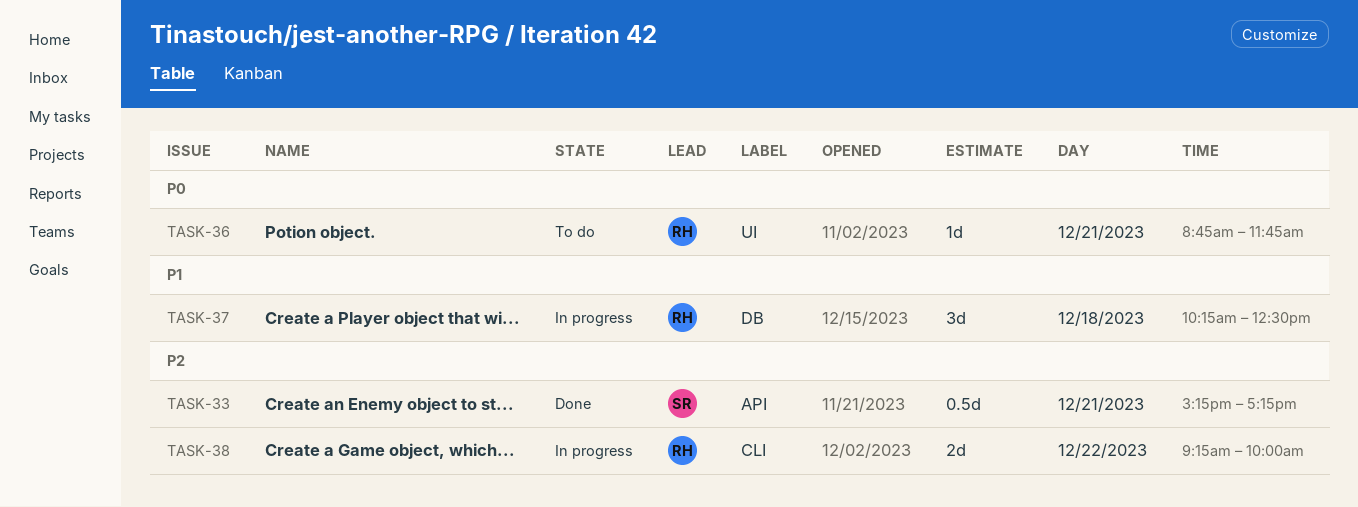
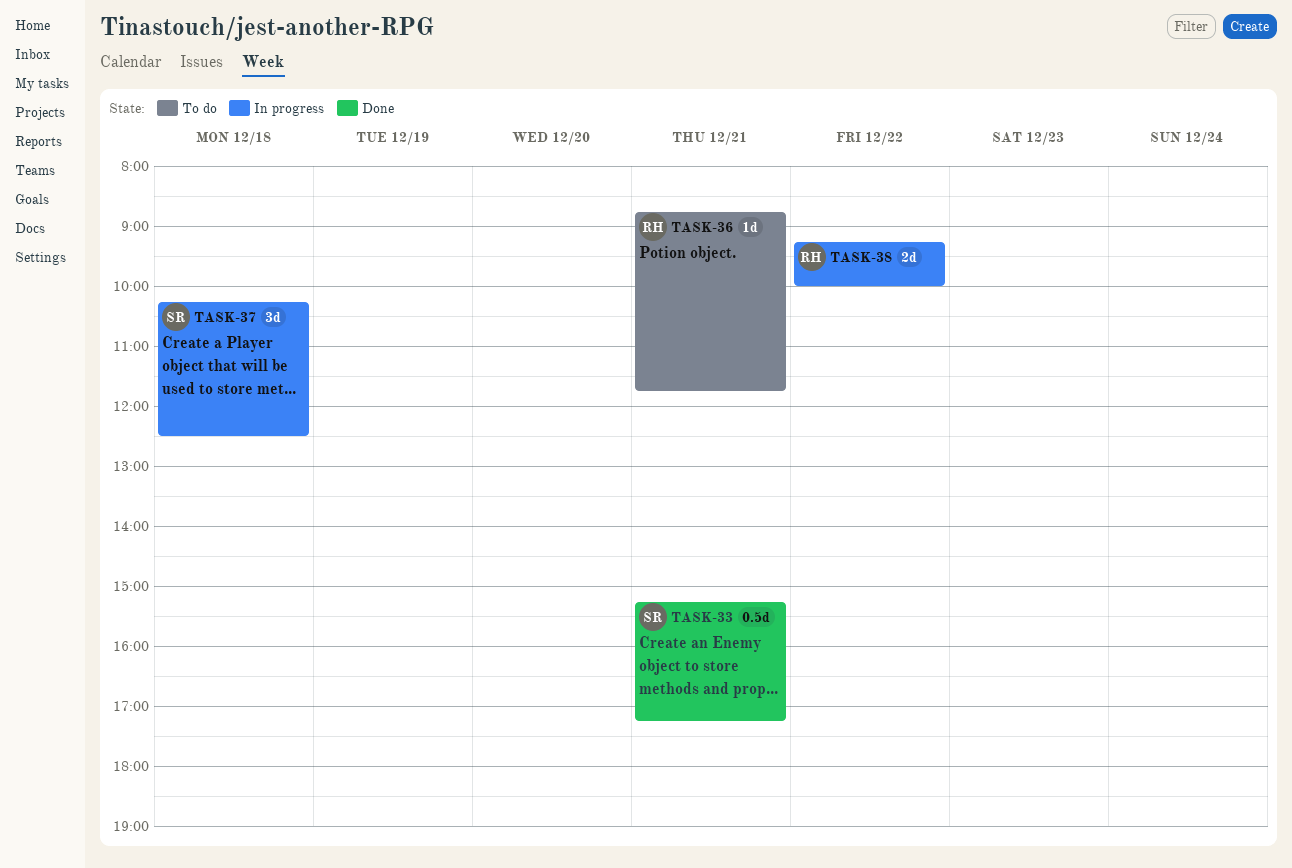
TASK-37, owner: RH -> SR

